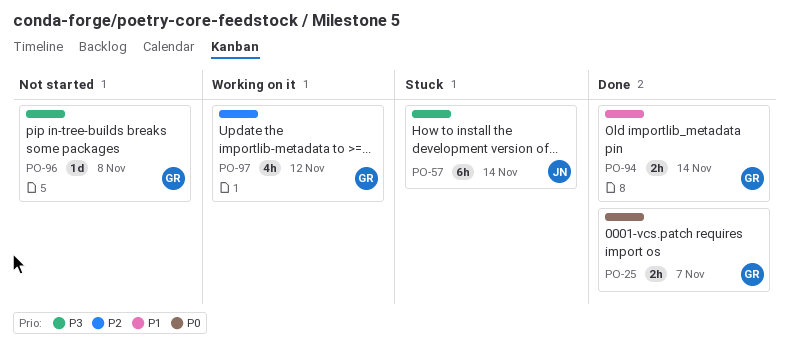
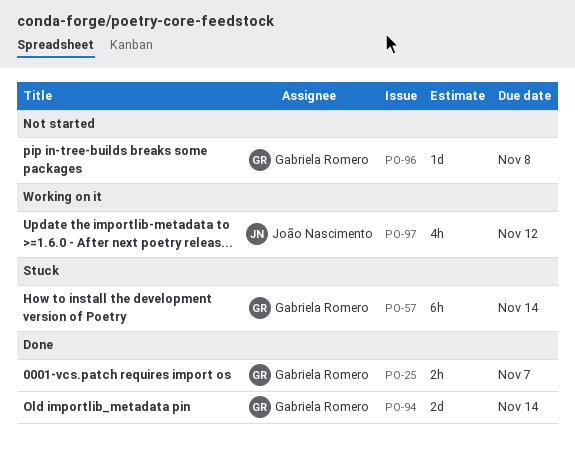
PO-57, owner: João Nascimento -> Gabriela Romero
PO-94, estimate: 2h -> 2d
PO-97, owner: Gabriela Romero -> João Nascimento

